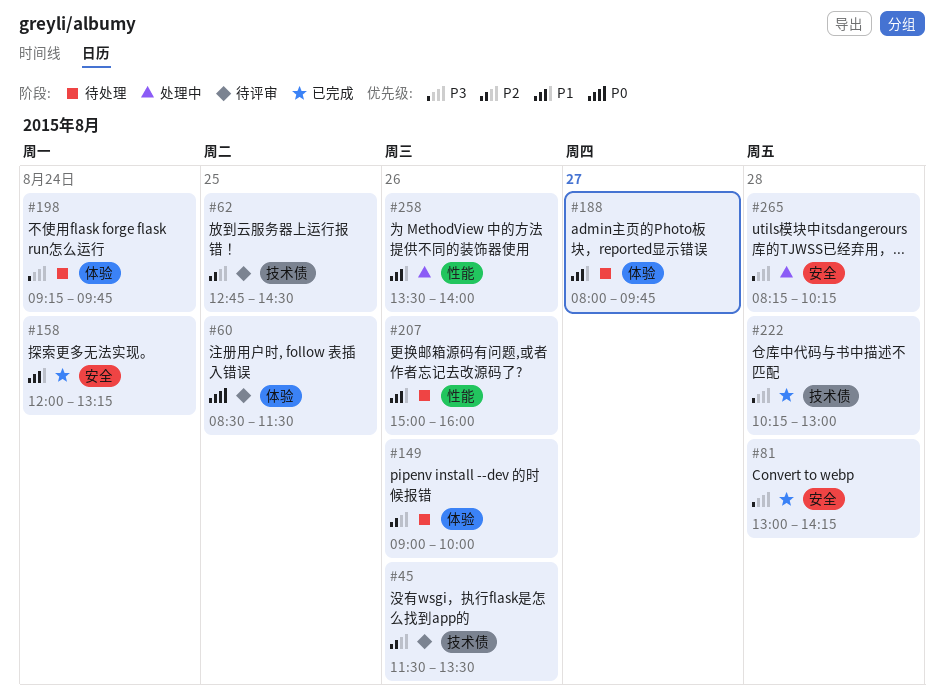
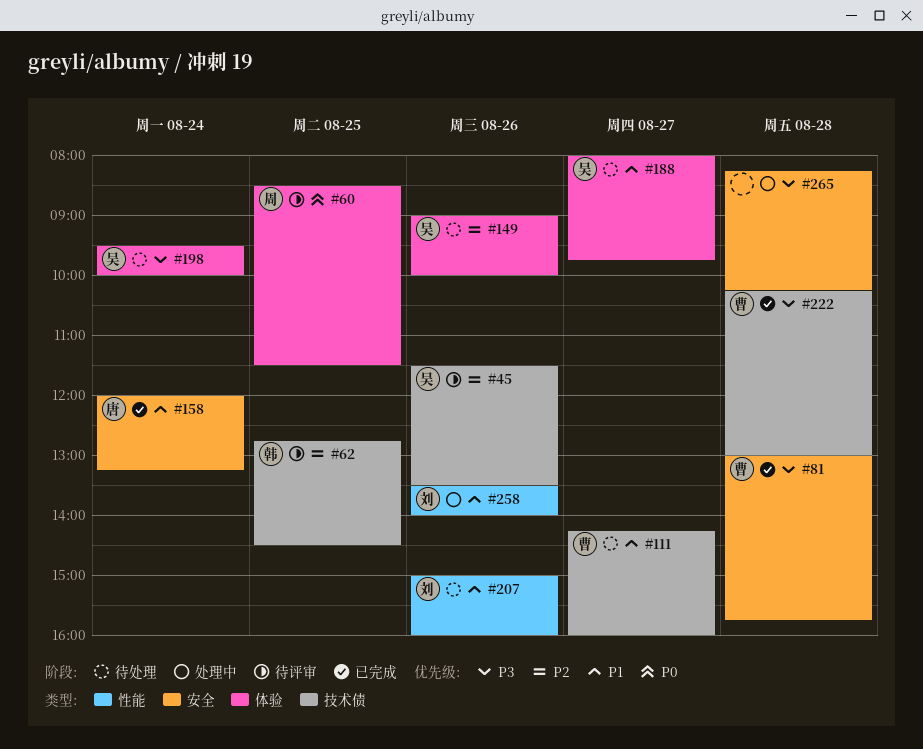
#81, ends: 14:15 -> 15:45
#111: none -> present
#198, begins: 09:15 -> 09:30
#198, ends: 09:45 -> 10:00

